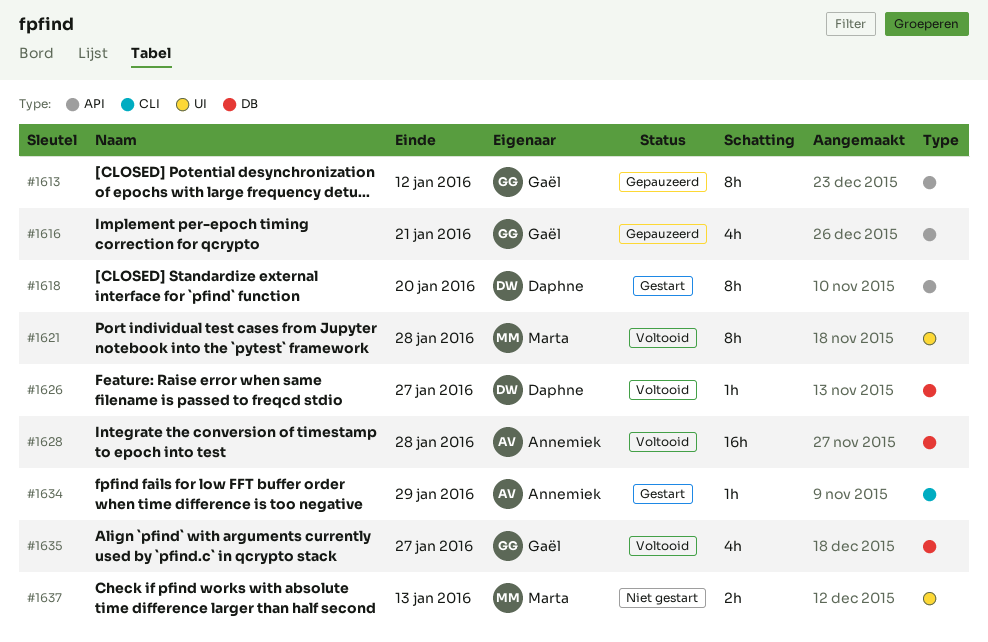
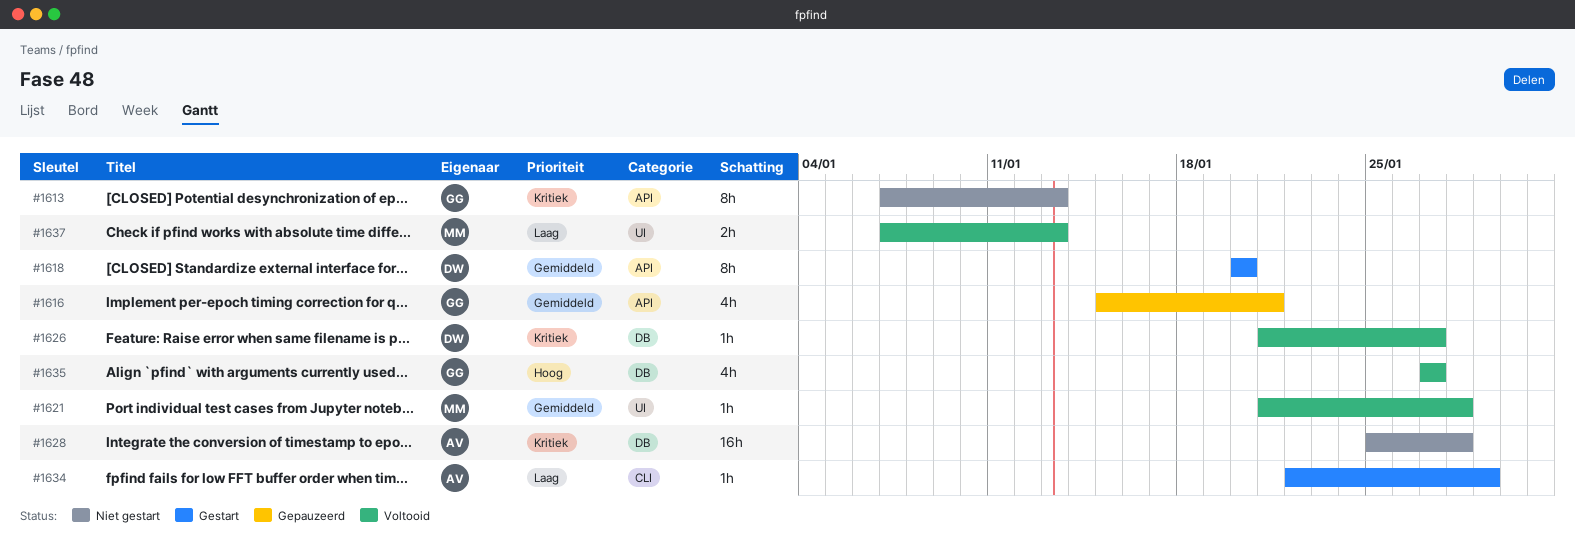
#1613, status: Gepauzeerd -> Niet gestart
#1613, due: Jan 12 -> Jan 13
#1621, estimate: 8h -> 1h
#1628, status: Voltooid -> Niet gestart
#1637, status: Niet gestart -> Voltooid

